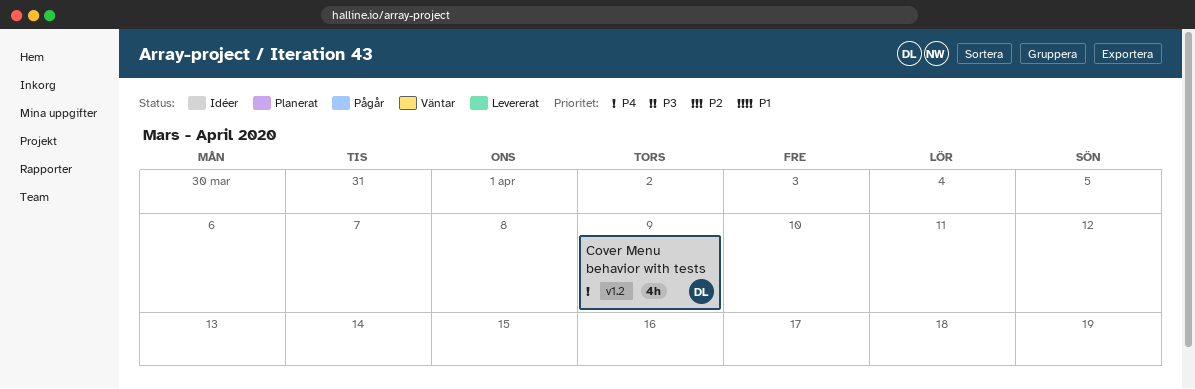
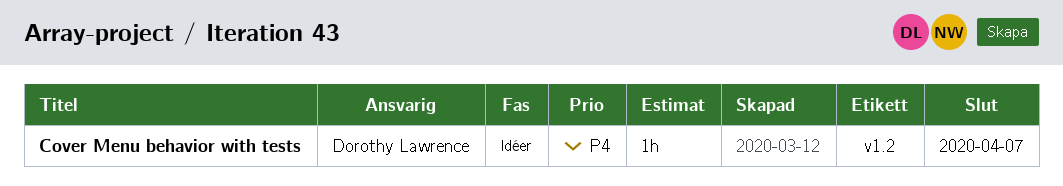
Cover Menu behavior with tests, estimate: 4h -> 1h
Cover Menu behavior with tests, due: Apr 9 -> Apr 7

